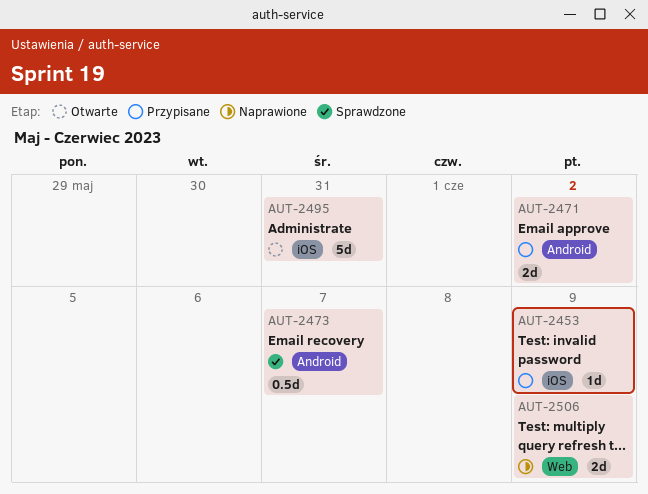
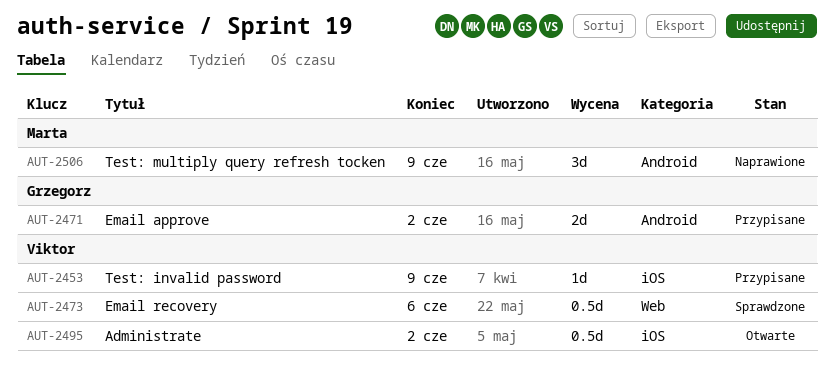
AUT-2473, label: Android -> Web
AUT-2473, due: Jun 7 -> Jun 6
AUT-2495, estimate: 5d -> 0.5d
AUT-2495, due: May 31 -> Jun 2
AUT-2506, label: Web -> Android
AUT-2506, estimate: 2d -> 3d

